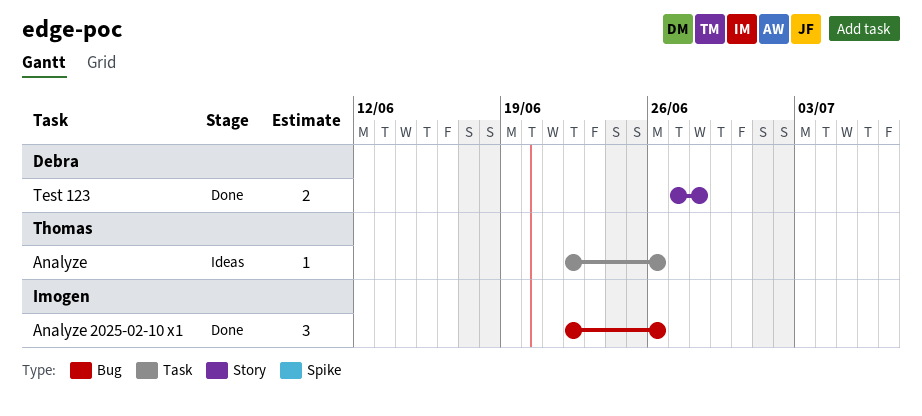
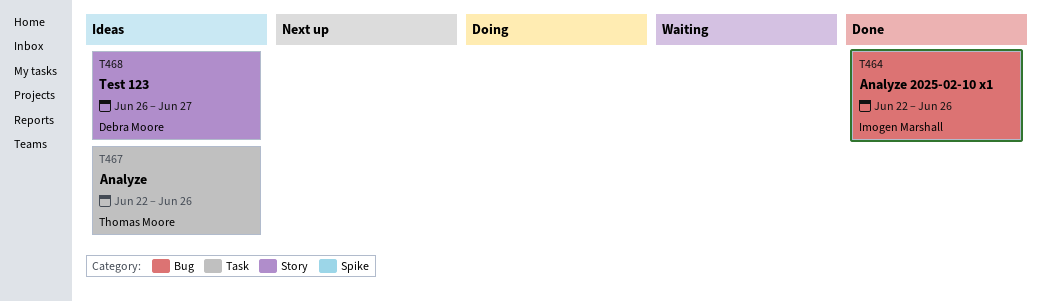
Test 123, status: Done -> Ideas
Test 123, start: Jun 27 -> Jun 26
Test 123, due: Jun 28 -> Jun 27

